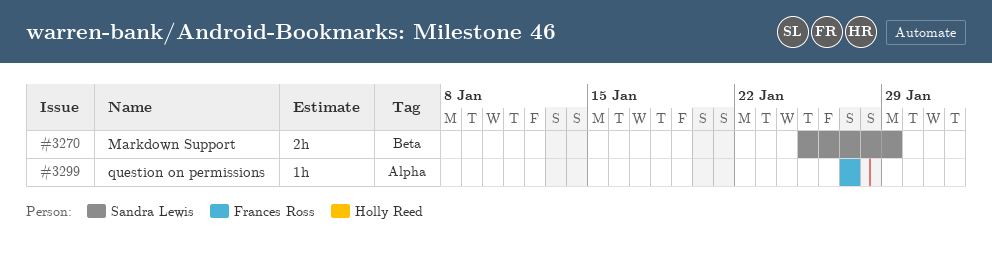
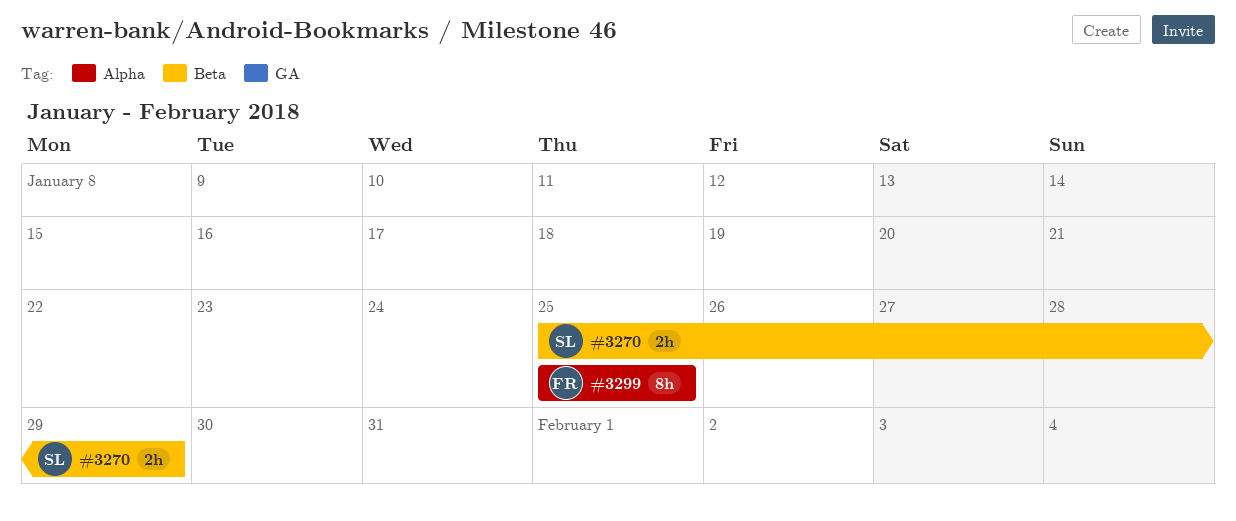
#3299, estimate: 1h -> 8h
#3299, start: Jan 27 -> Jan 25
#3299, due: Jan 27 -> Jan 25

